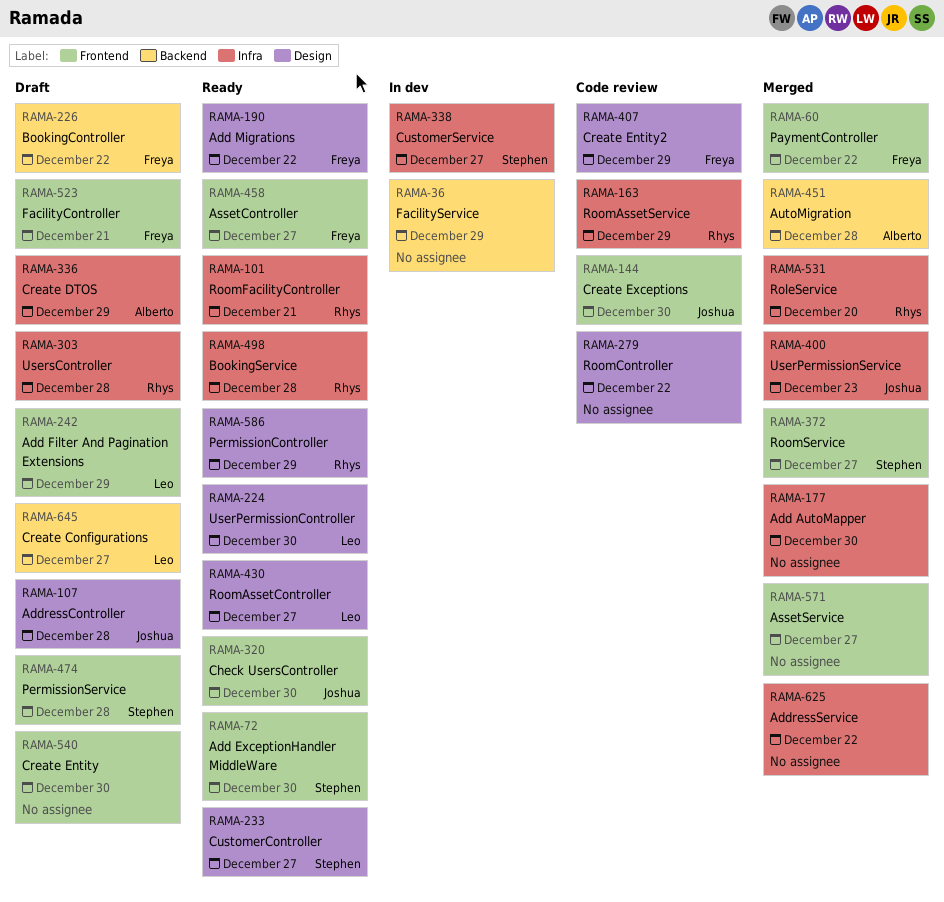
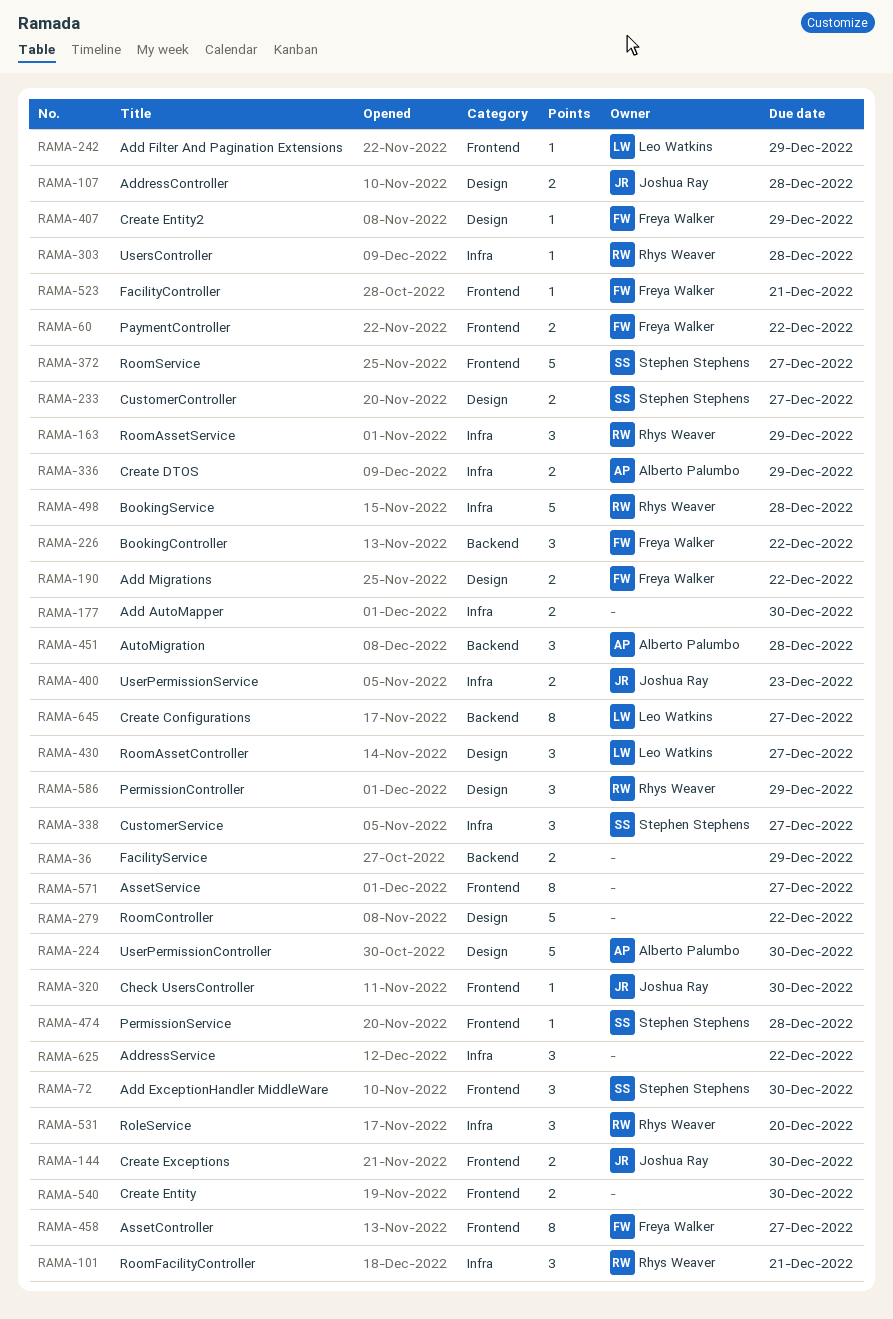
RAMA-224, owner: Leo Watkins -> Alberto Palumbo

